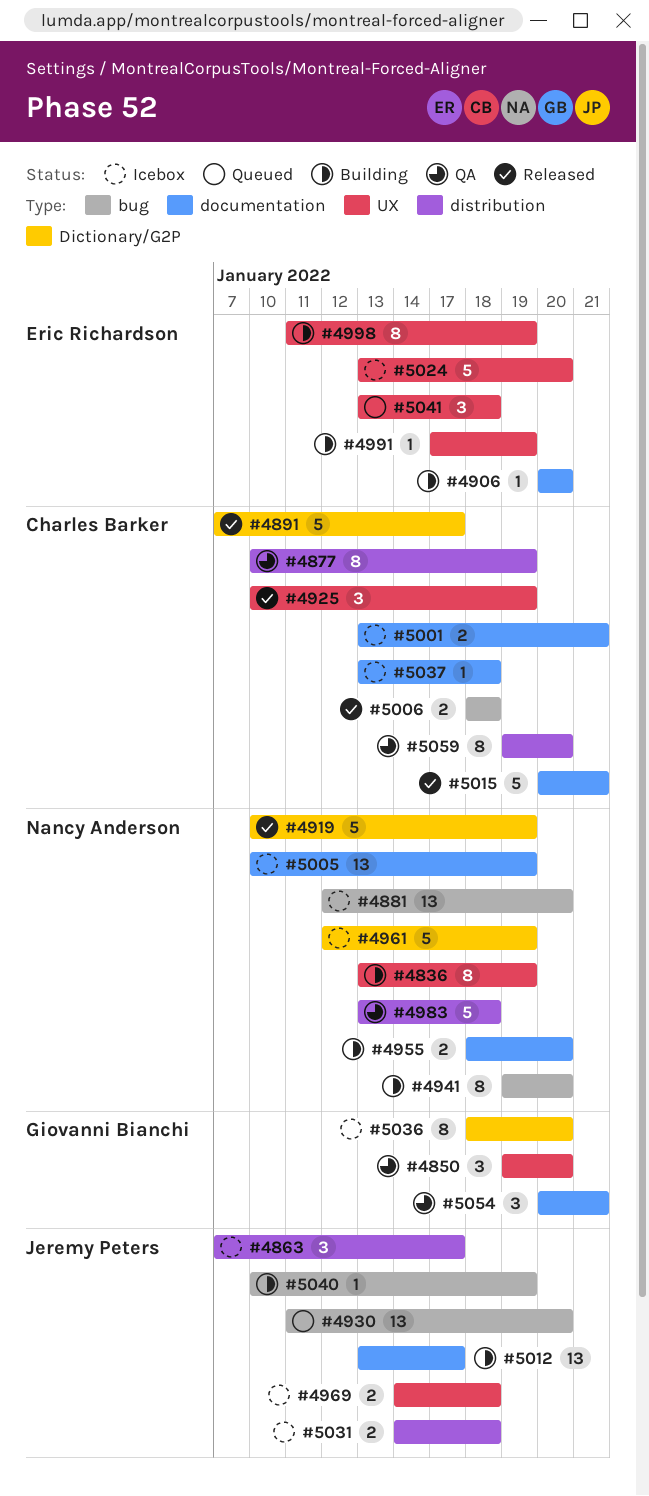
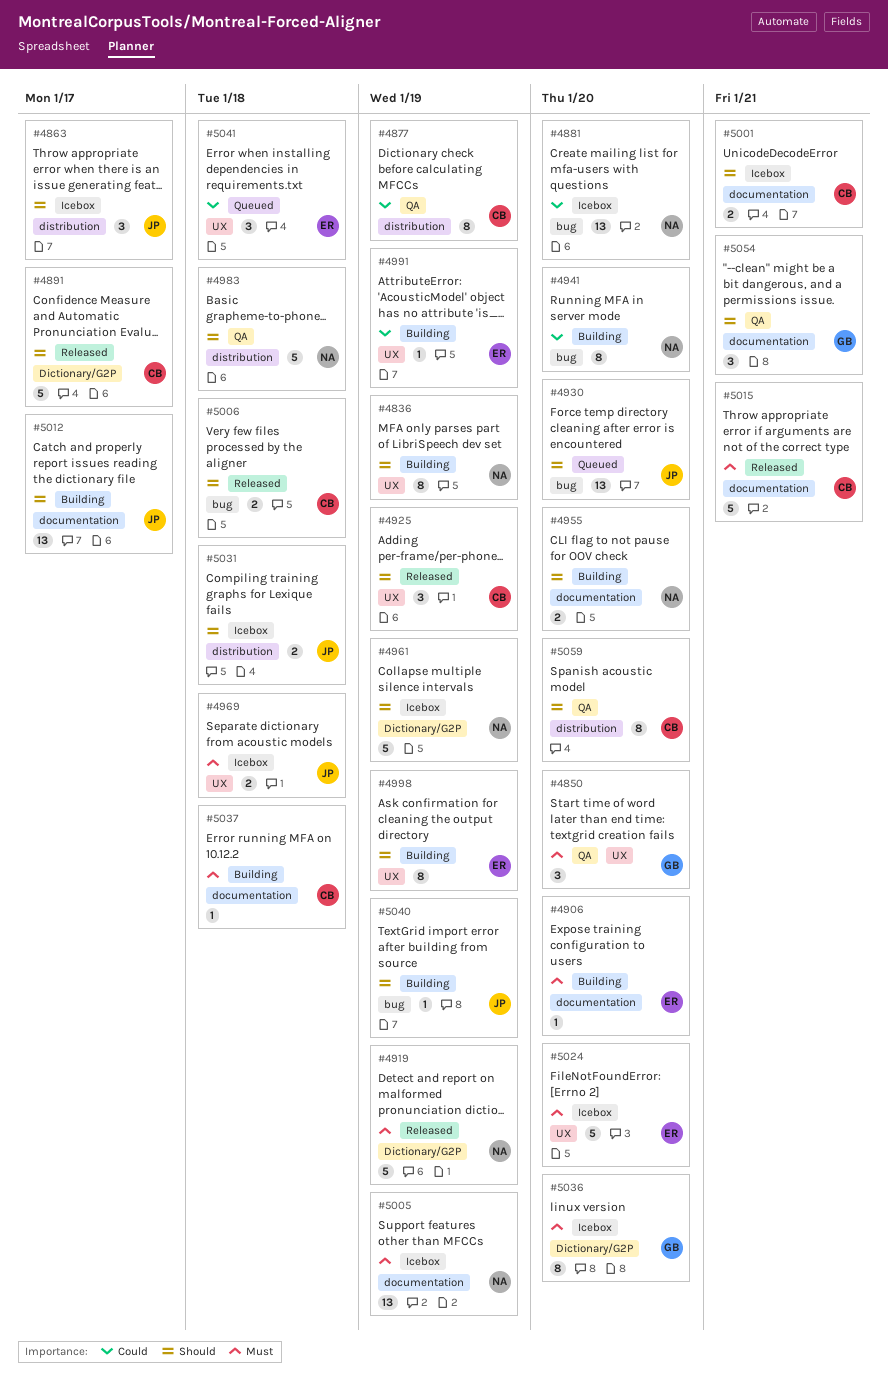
#5037, status: Icebox -> Building

